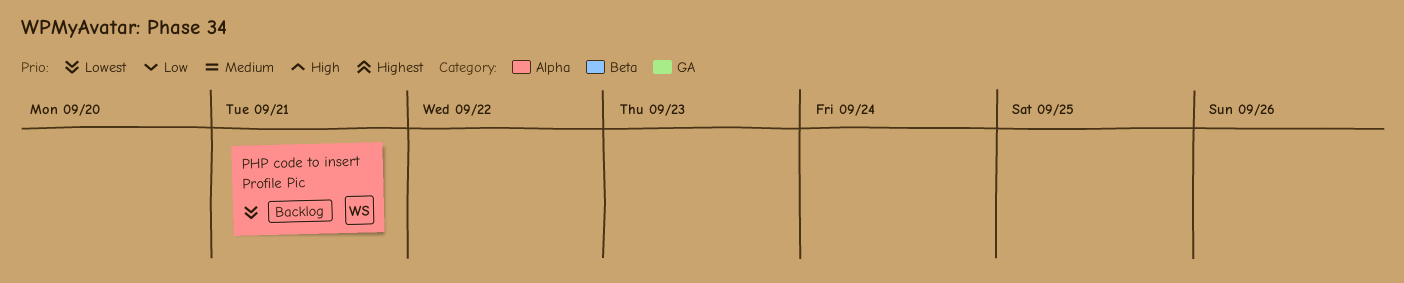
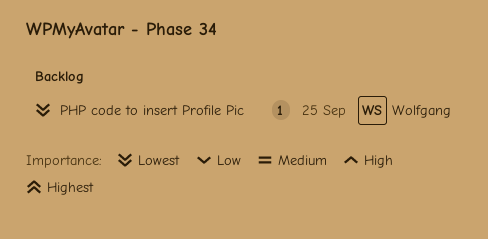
PHP code to insert Profile Pic, due: Sep 21 -> Sep 25

